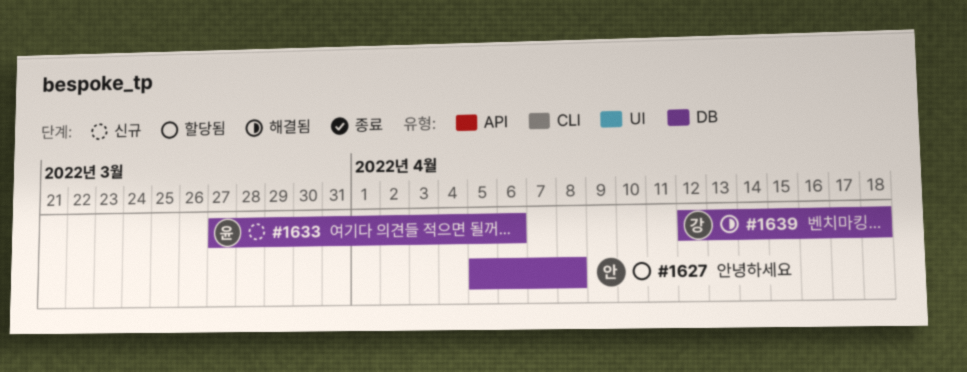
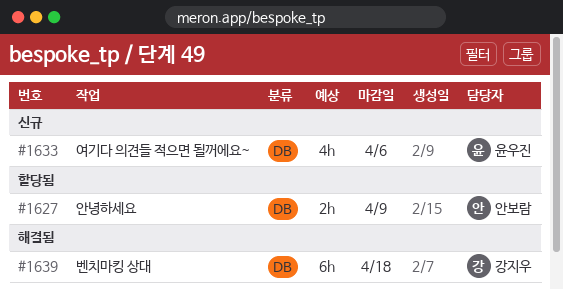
#1627, due: Apr 8 -> Apr 9

